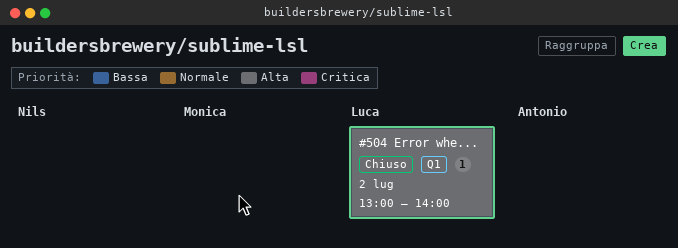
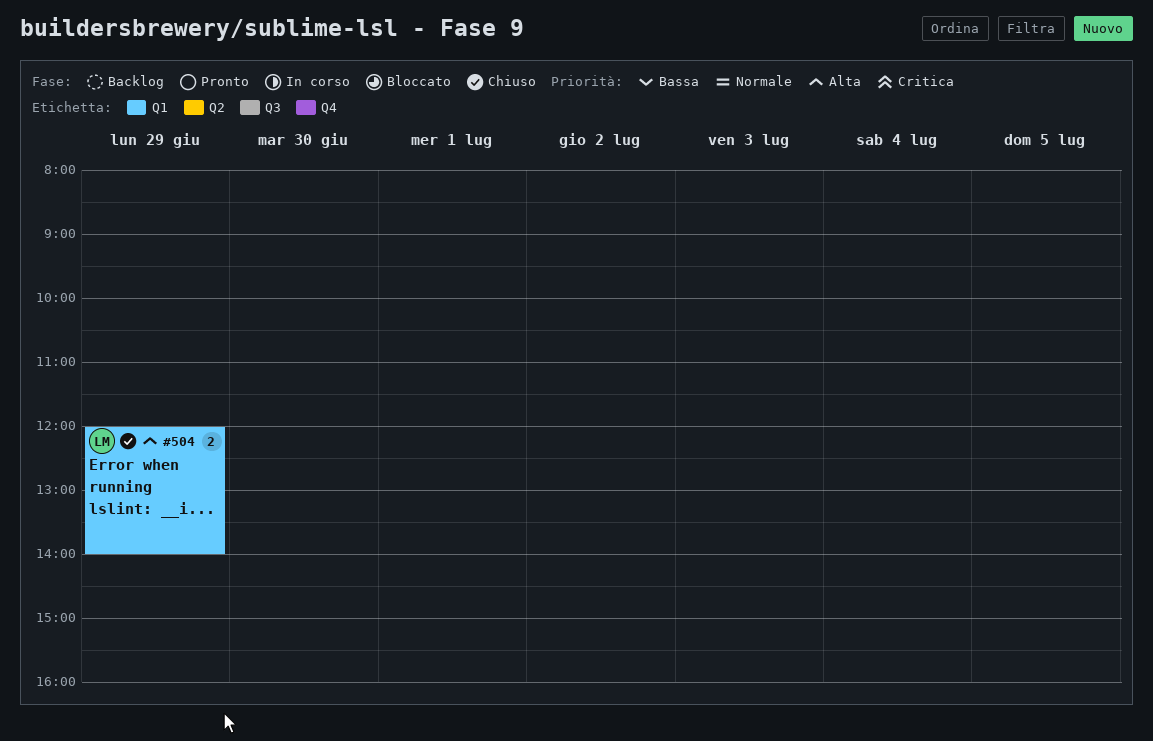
#504, estimate: 1 -> 2
#504, day: Jul 2 -> Jun 29
#504, begins: 13:00 -> 12:00

